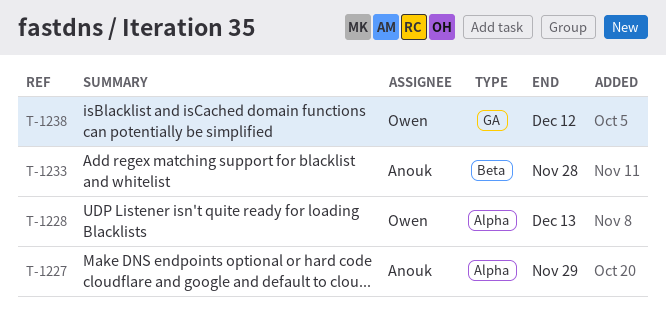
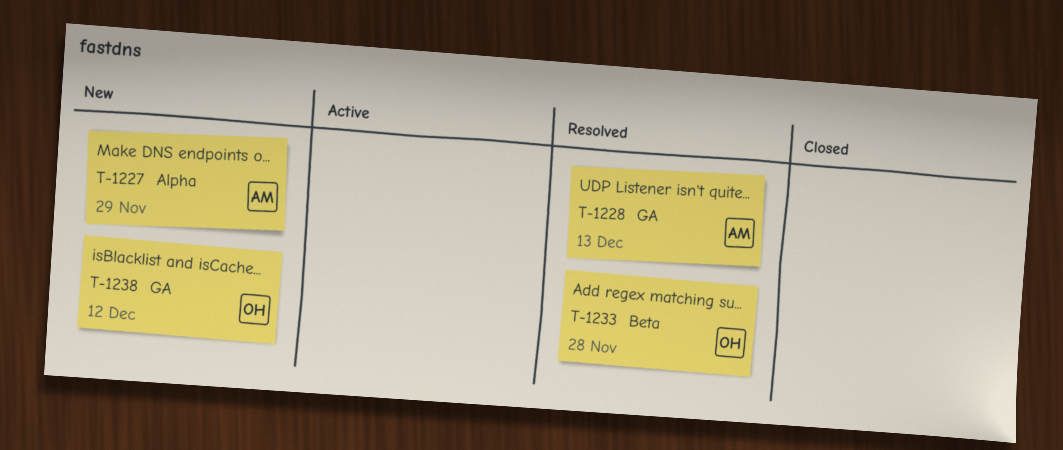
T-1228, owner: Owen -> Anouk
T-1228, label: Alpha -> GA
T-1233, owner: Anouk -> Owen

